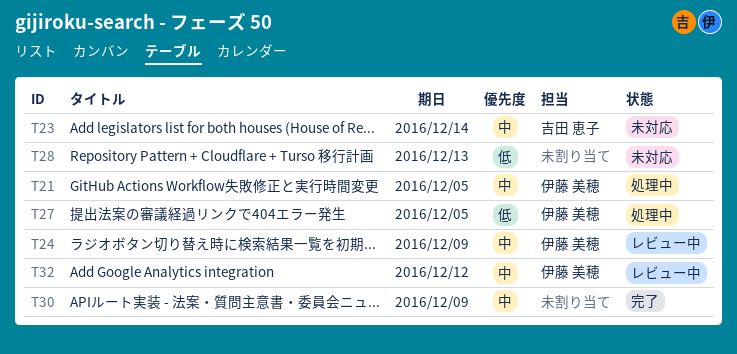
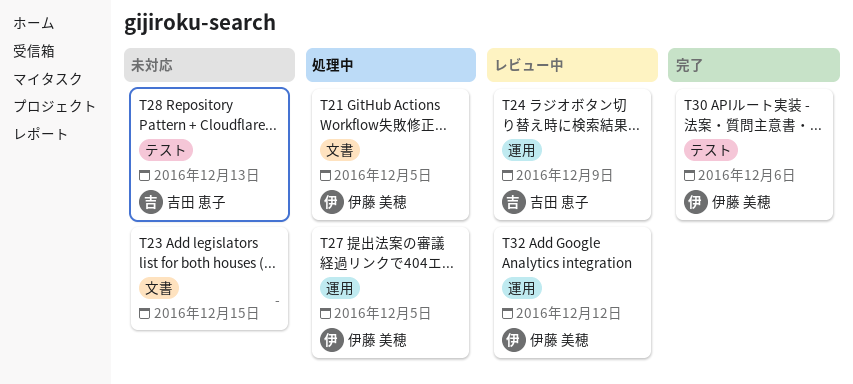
T23, owner: 吉田 恵子 -> none
T23, due: Dec 14 -> Dec 15
T24, owner: 伊藤 美穂 -> 吉田 恵子
T28, owner: none -> 吉田 恵子
T30, owner: none -> 伊藤 美穂
T30, due: Dec 9 -> Dec 6

